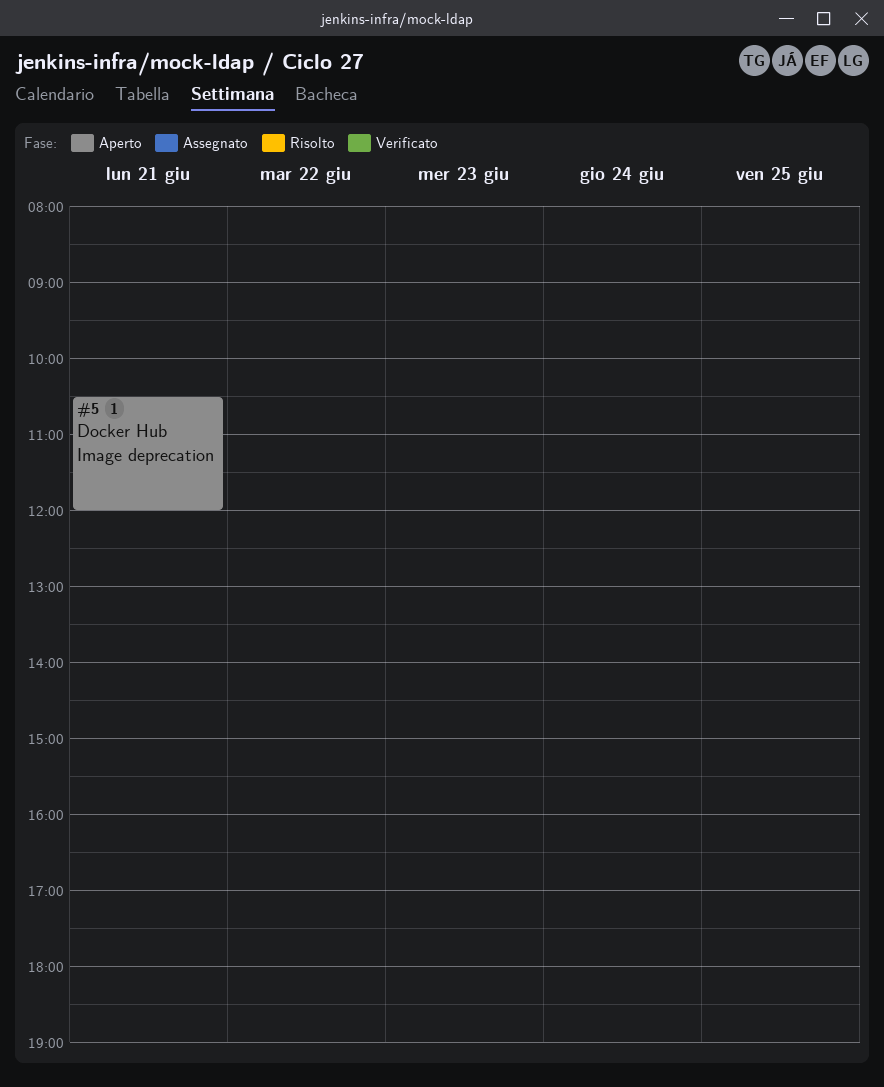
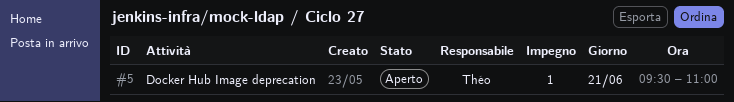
#5, begins: 10:30 -> 09:30
#5, ends: 12:00 -> 11:00

